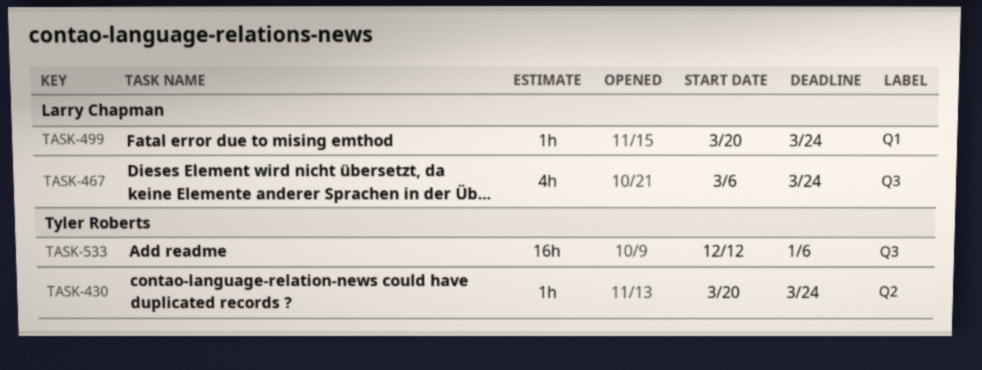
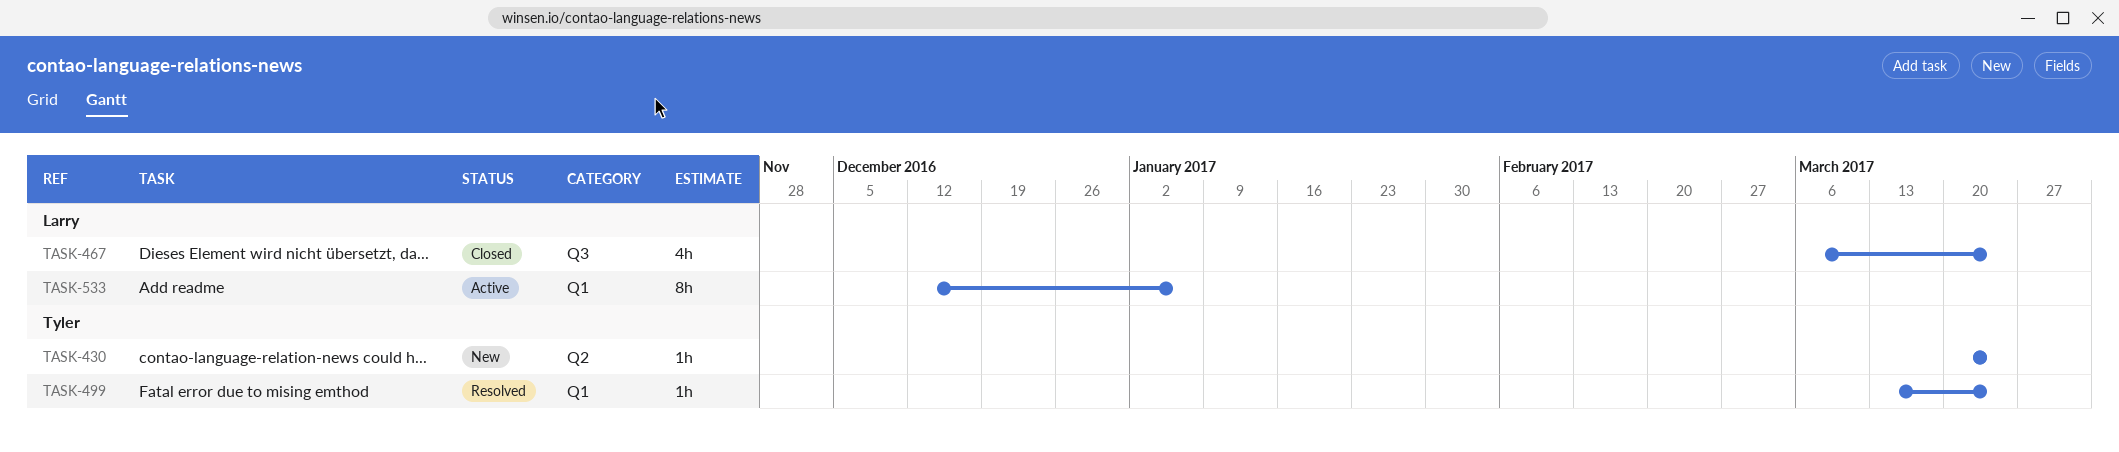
TASK-499, owner: Larry Chapman -> Tyler Roberts
TASK-499, start: Mar 20 -> Mar 13
TASK-533, owner: Tyler Roberts -> Larry Chapman
TASK-533, label: Q3 -> Q1
TASK-533, estimate: 16h -> 8h

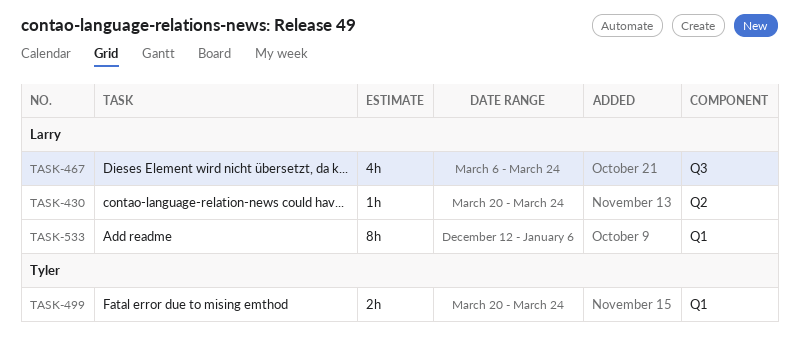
TASK-430, owner: Tyler -> Larry
TASK-499, estimate: 1h -> 2h
TASK-499, start: Mar 13 -> Mar 20

